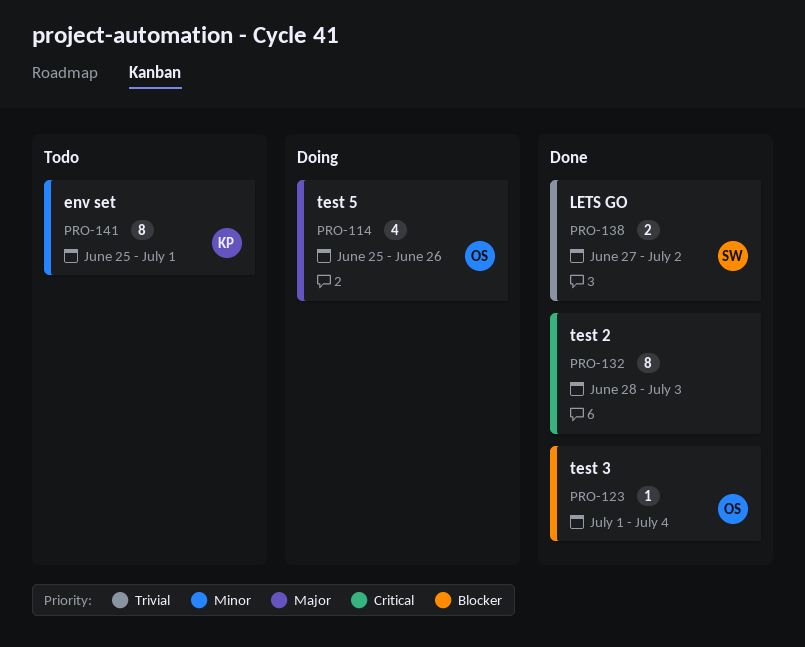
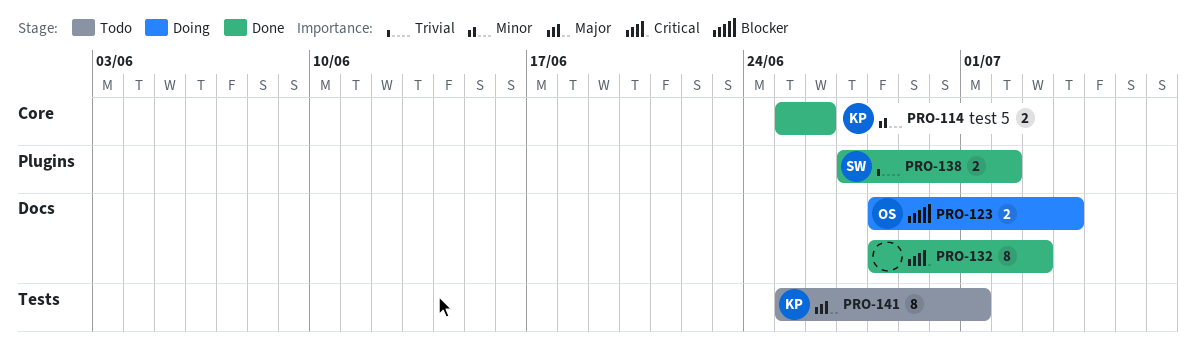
PRO-114, status: Doing -> Done
PRO-114, owner: OS -> KP
PRO-114, priority: Major -> Minor
PRO-114, estimate: 4 -> 2
PRO-123, status: Done -> Doing
PRO-123, estimate: 1 -> 2
PRO-123, start: Jul 1 -> Jun 28
PRO-141, priority: Minor -> Major

